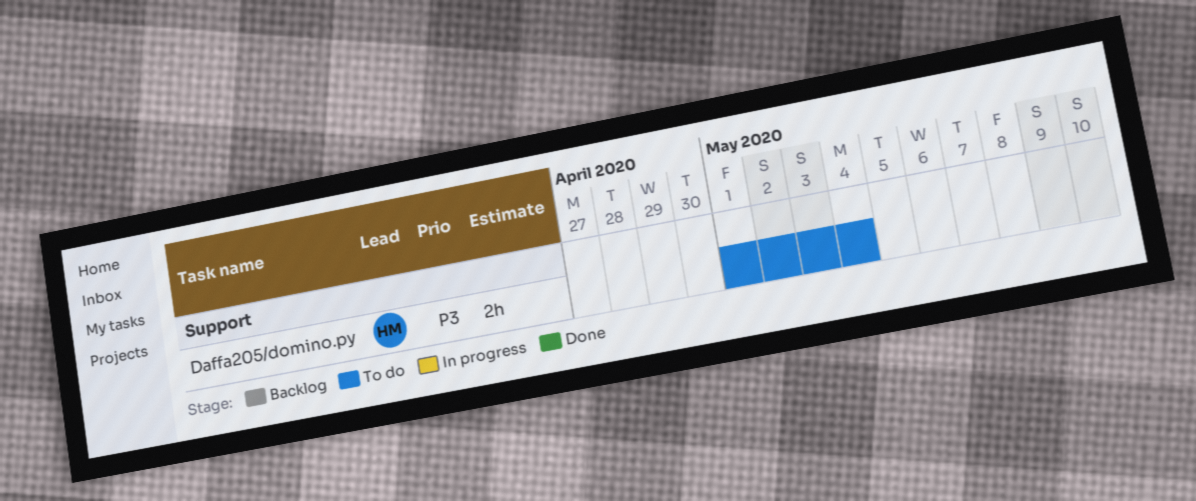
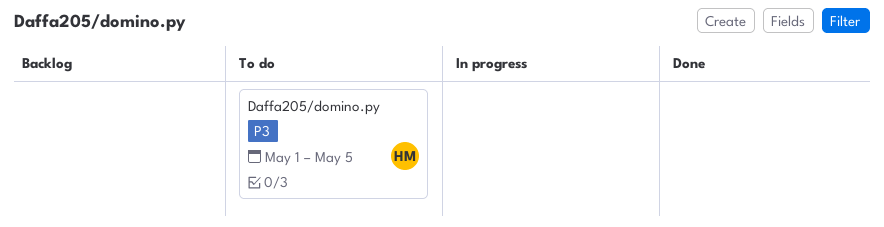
Daffa205/domino.py, due: May 4 -> May 5

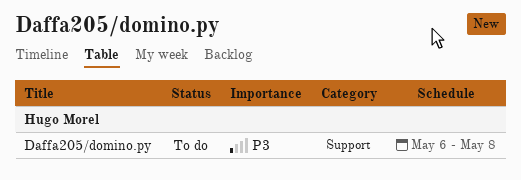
Daffa205/domino.py, start: May 1 -> May 6
Daffa205/domino.py, due: May 5 -> May 8

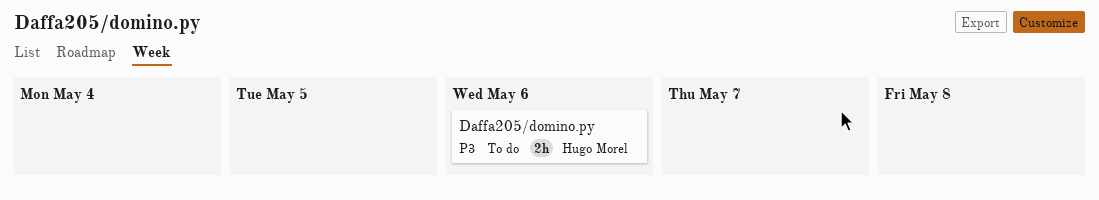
Daffa205/domino.py, due: May 8 -> May 6

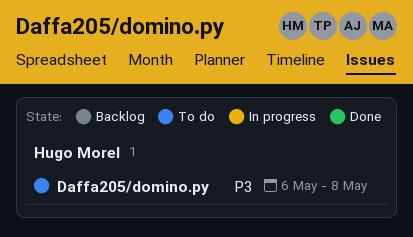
Daffa205/domino.py, due: May 6 -> May 8

